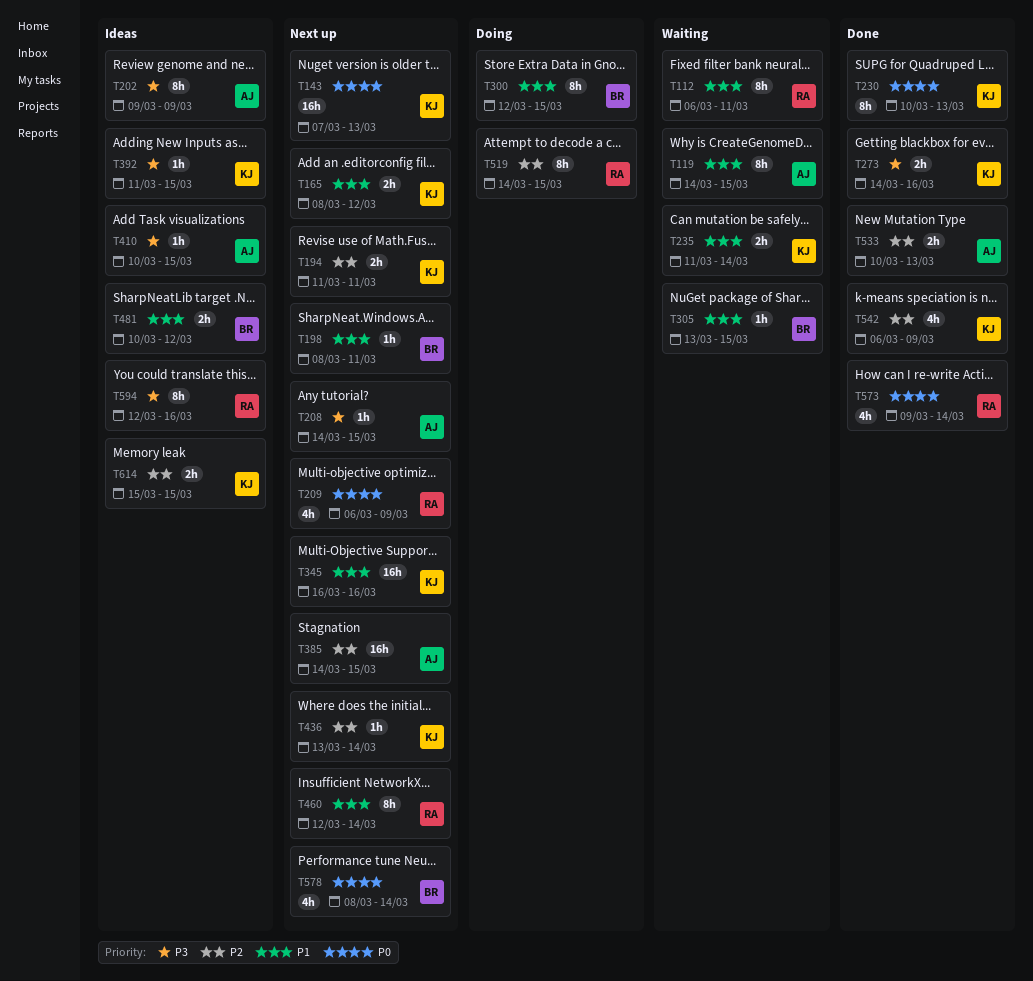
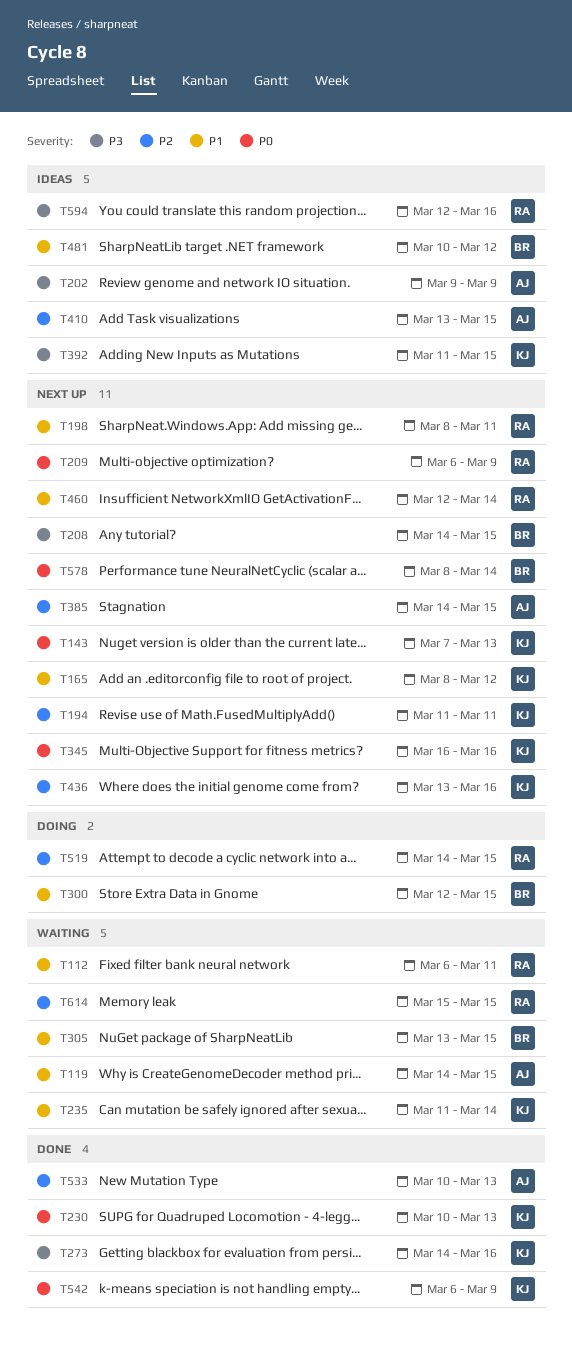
T198, owner: BR -> RA
T208, owner: AJ -> BR
T345, priority: P1 -> P0
T410, priority: P3 -> P2
T410, start: Mar 10 -> Mar 13
T436, due: Mar 14 -> Mar 16
T542, priority: P2 -> P0
T573: present -> none
T614, status: Ideas -> Waiting
T614, owner: KJ -> RA

